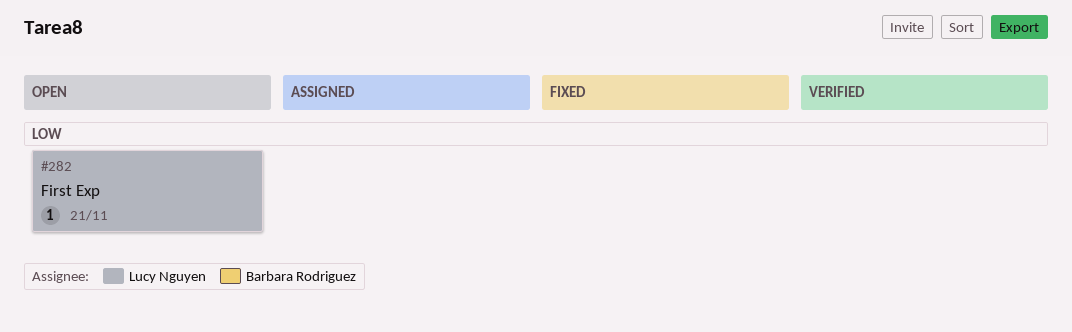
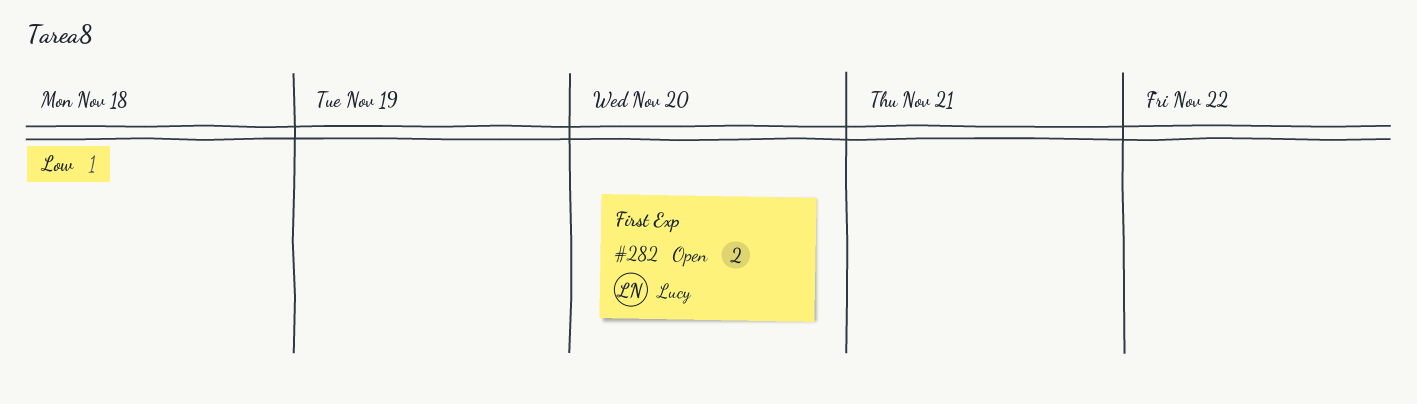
#282, estimate: 1 -> 2
#282, due: Nov 21 -> Nov 20

